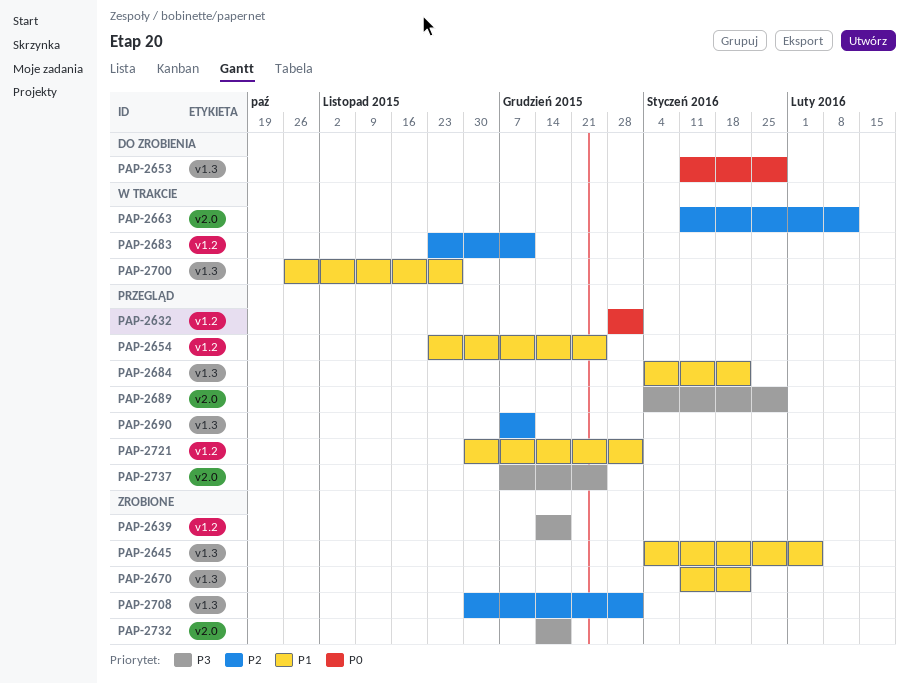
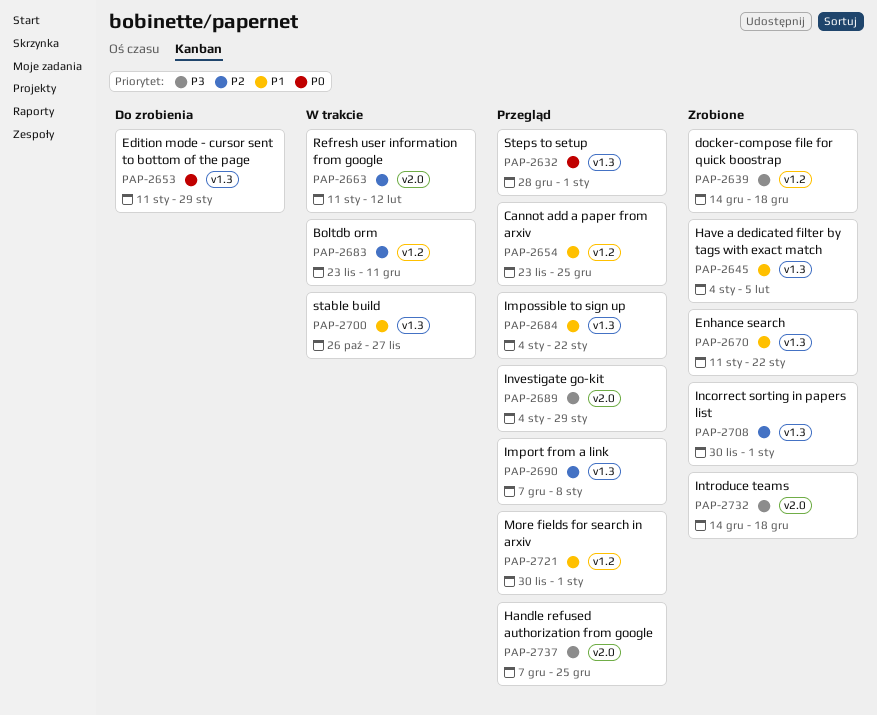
PAP-2632, label: v1.2 -> v1.3
PAP-2690, due: Dec 11 -> Jan 8

